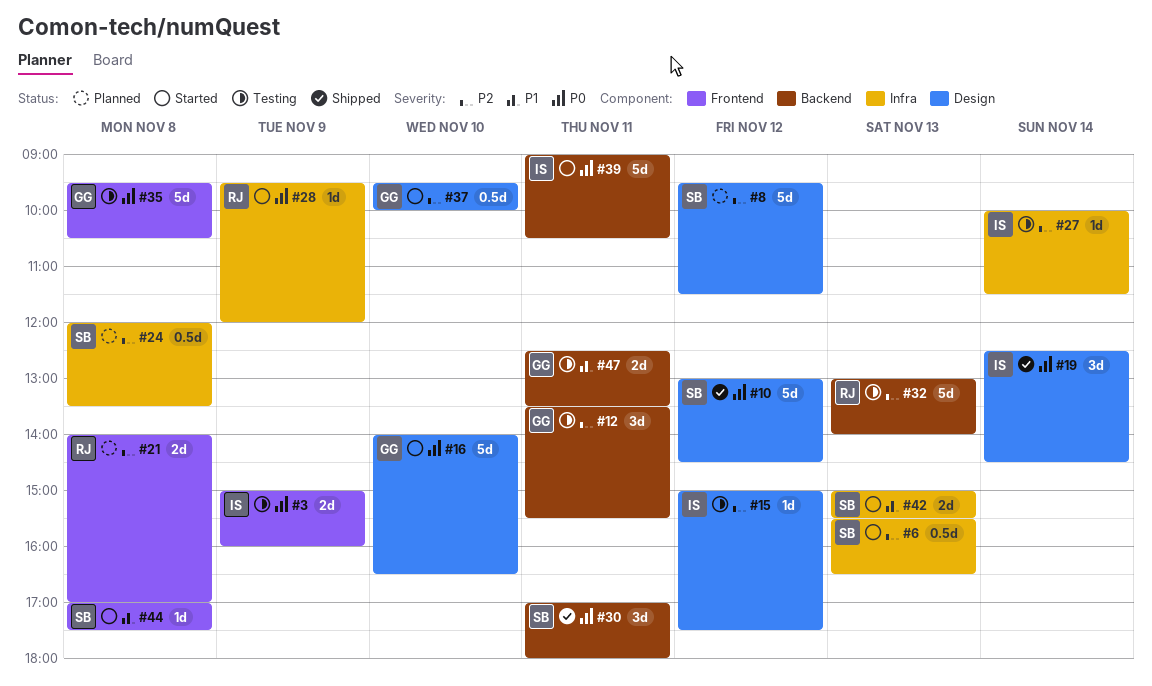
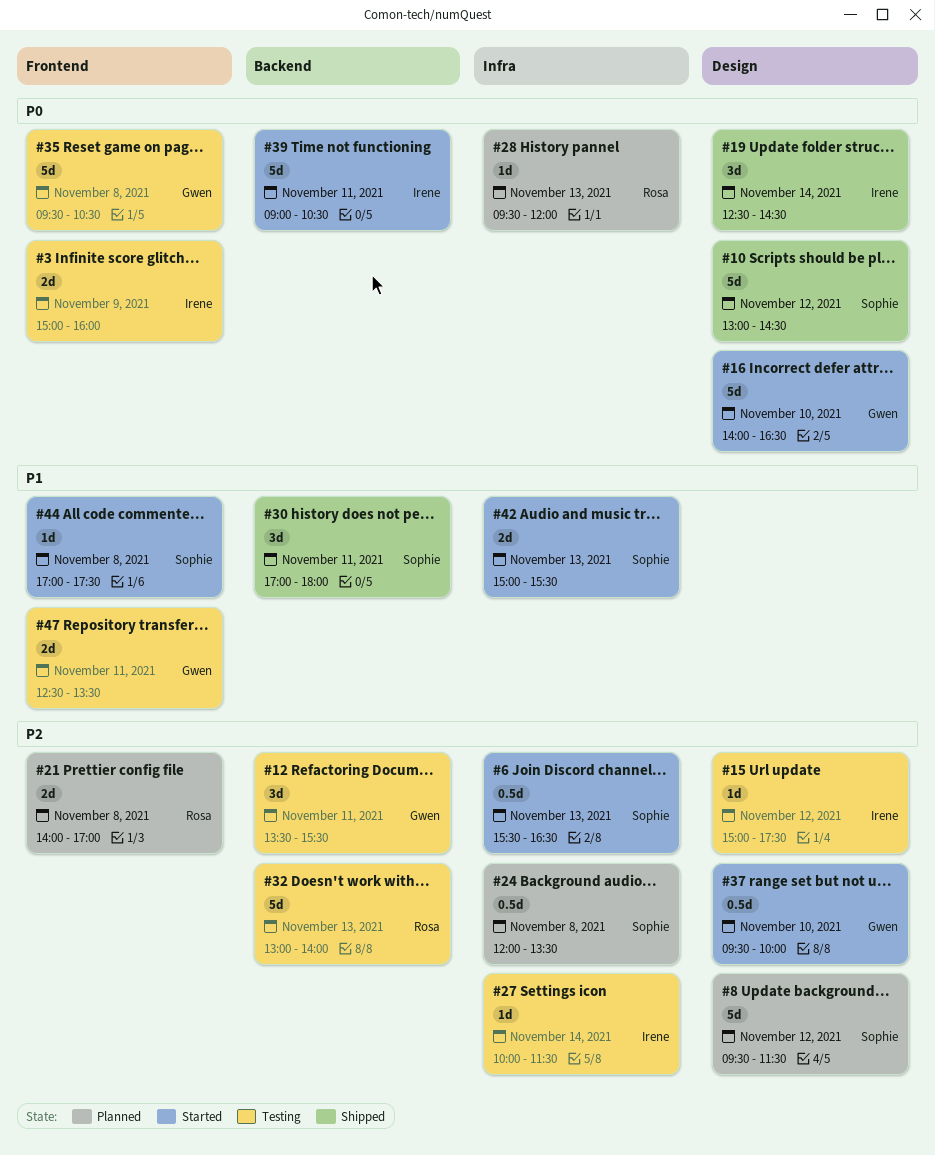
#28, status: Started -> Planned
#28, day: Nov 9 -> Nov 13
#30, priority: P0 -> P1
#47, label: Backend -> Frontend

